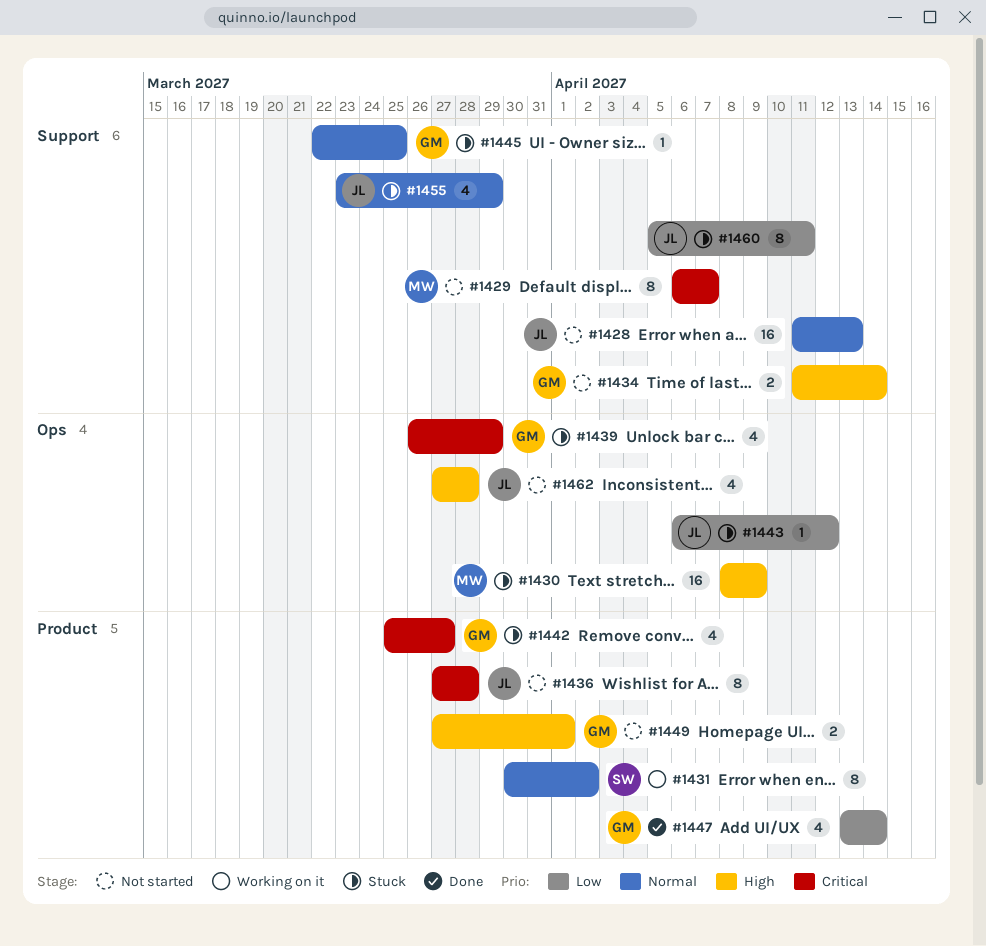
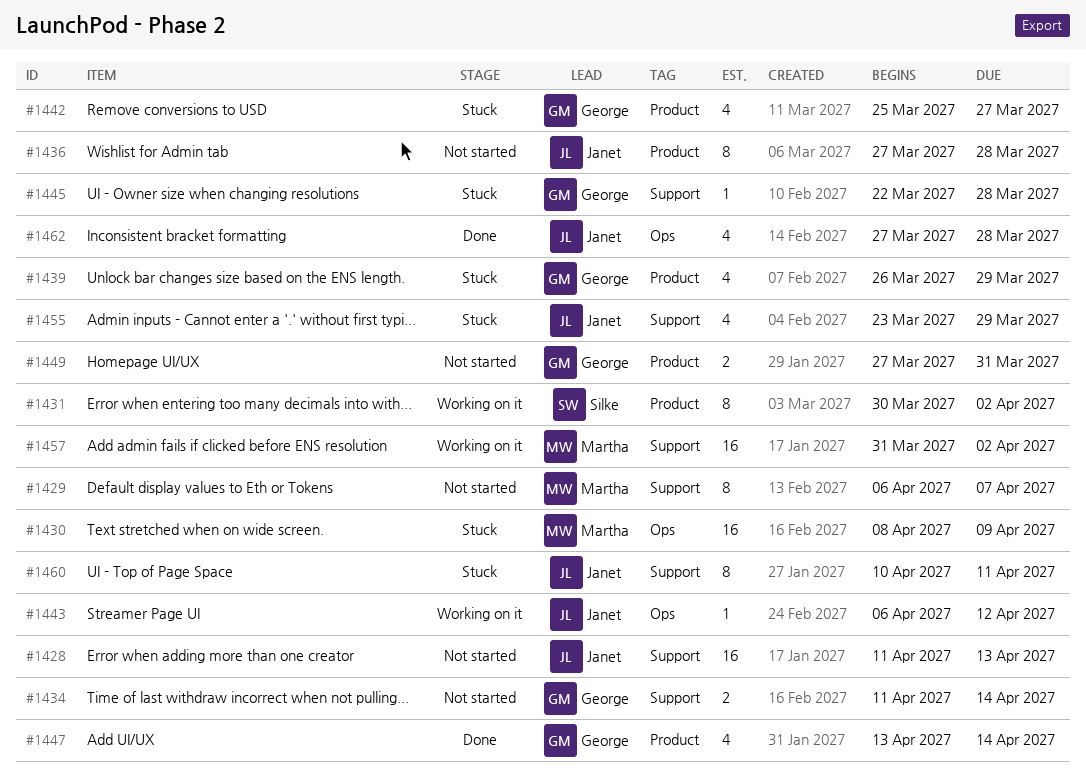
#1439, label: Ops -> Product
#1443, status: Stuck -> Working on it
#1445, due: Mar 25 -> Mar 28
#1449, due: Apr 1 -> Mar 31
#1457: none -> present
#1460, start: Apr 5 -> Apr 10
#1462, status: Not started -> Done

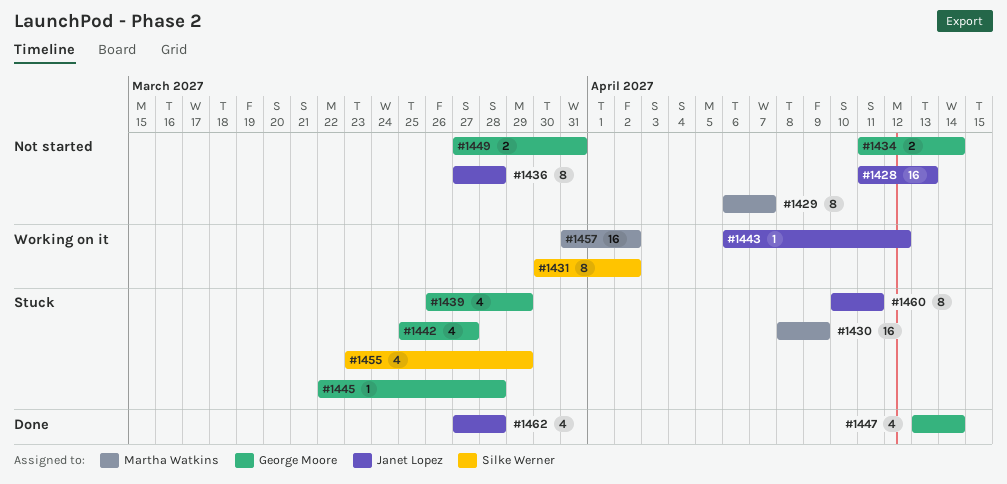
#1455, owner: Janet Lopez -> Silke Werner

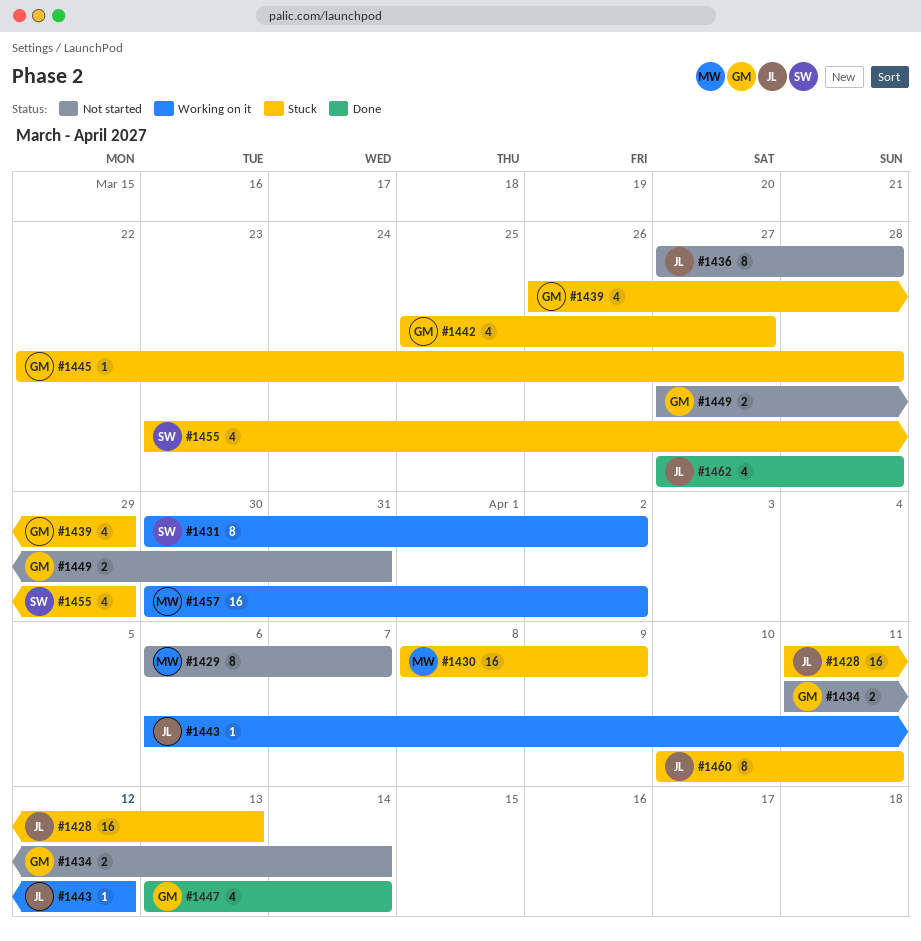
#1428, status: Not started -> Stuck
#1457, start: Mar 31 -> Mar 30

